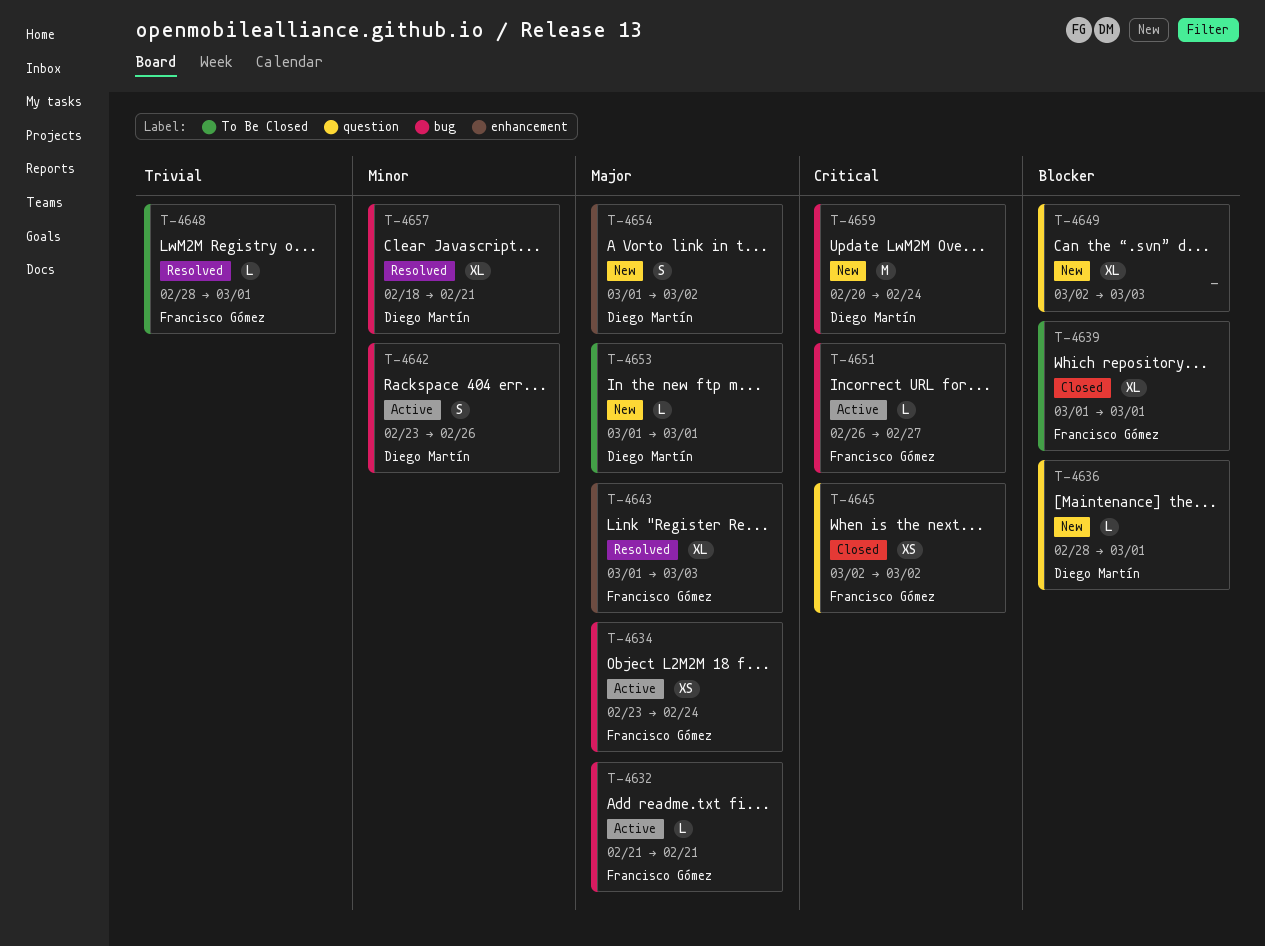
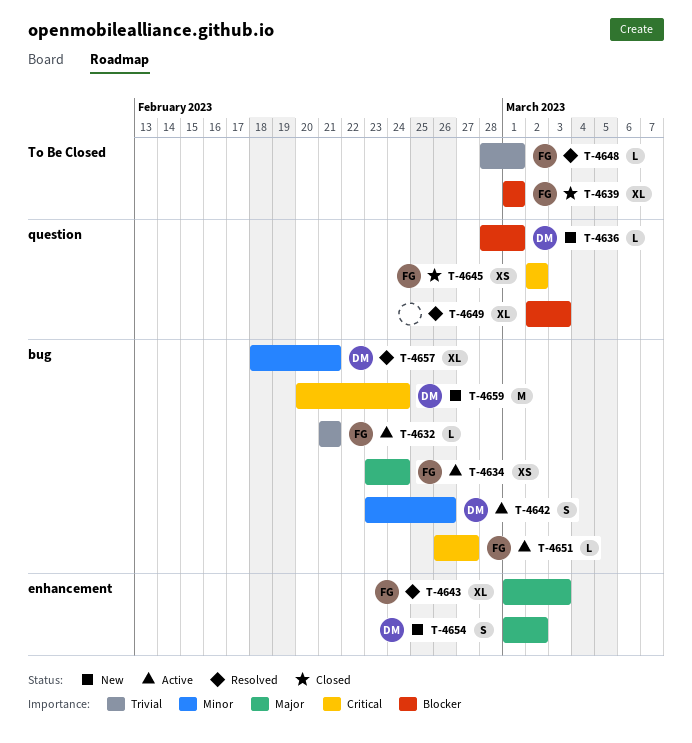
T-4632, priority: Major -> Trivial
T-4649, status: New -> Resolved
T-4653: present -> none

